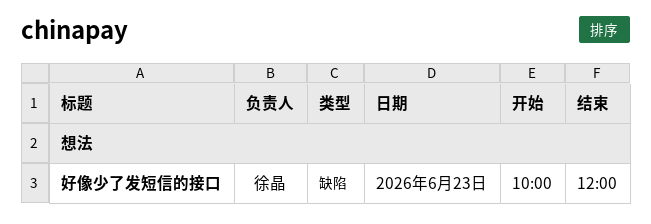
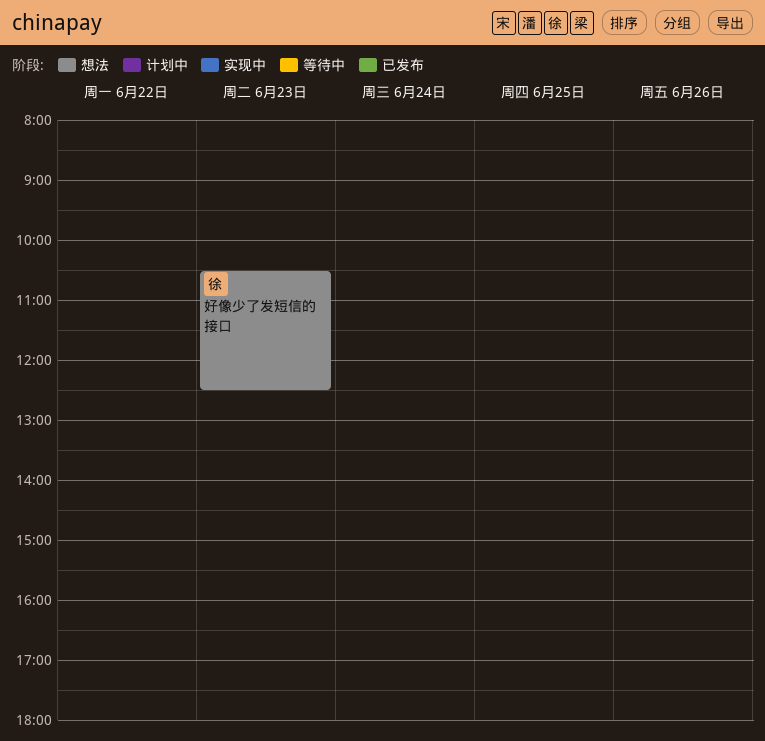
好像少了发短信的接口, begins: 10:00 -> 10:30
好像少了发短信的接口, ends: 12:00 -> 12:30

